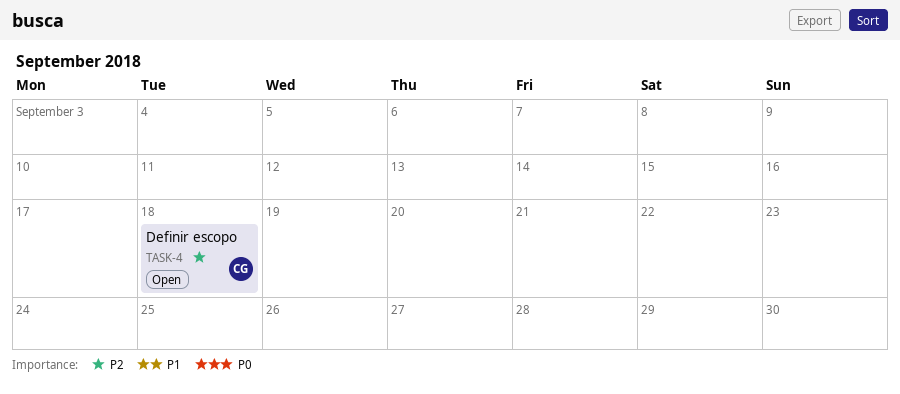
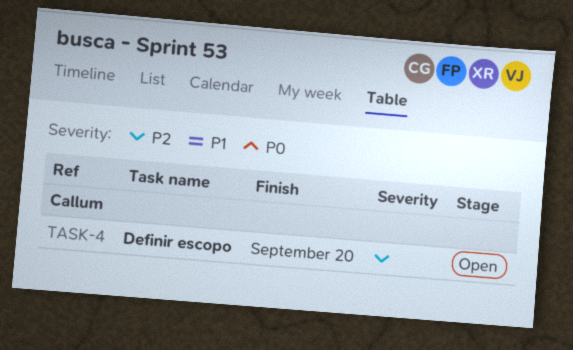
TASK-4, due: Sep 18 -> Sep 20

